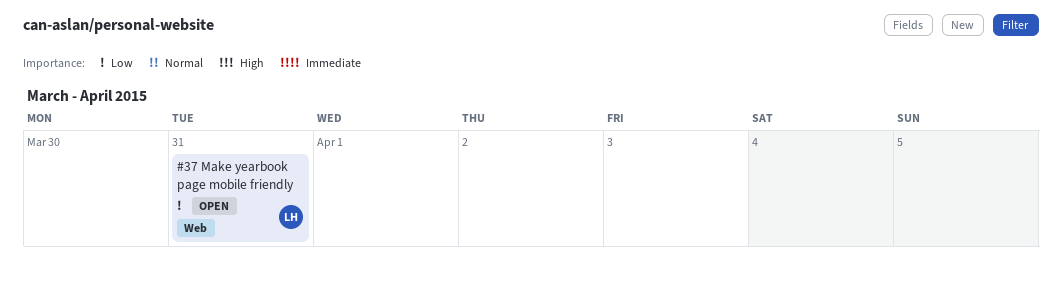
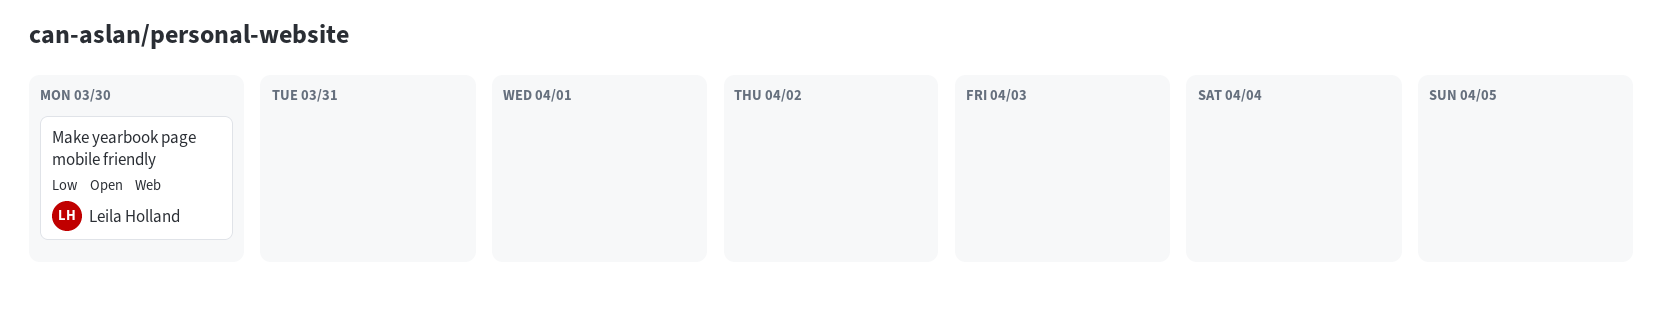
Make yearbook page mobile friendly, due: Mar 31 -> Mar 30

